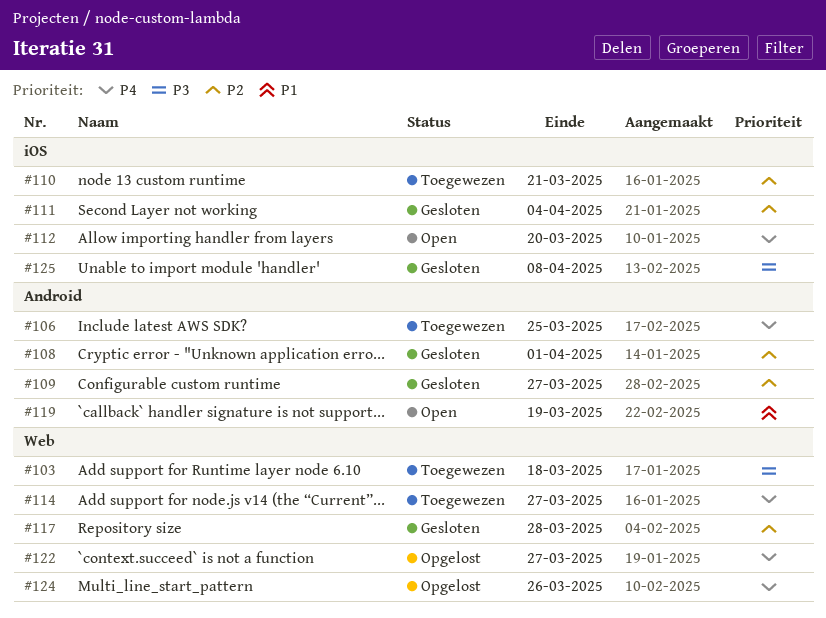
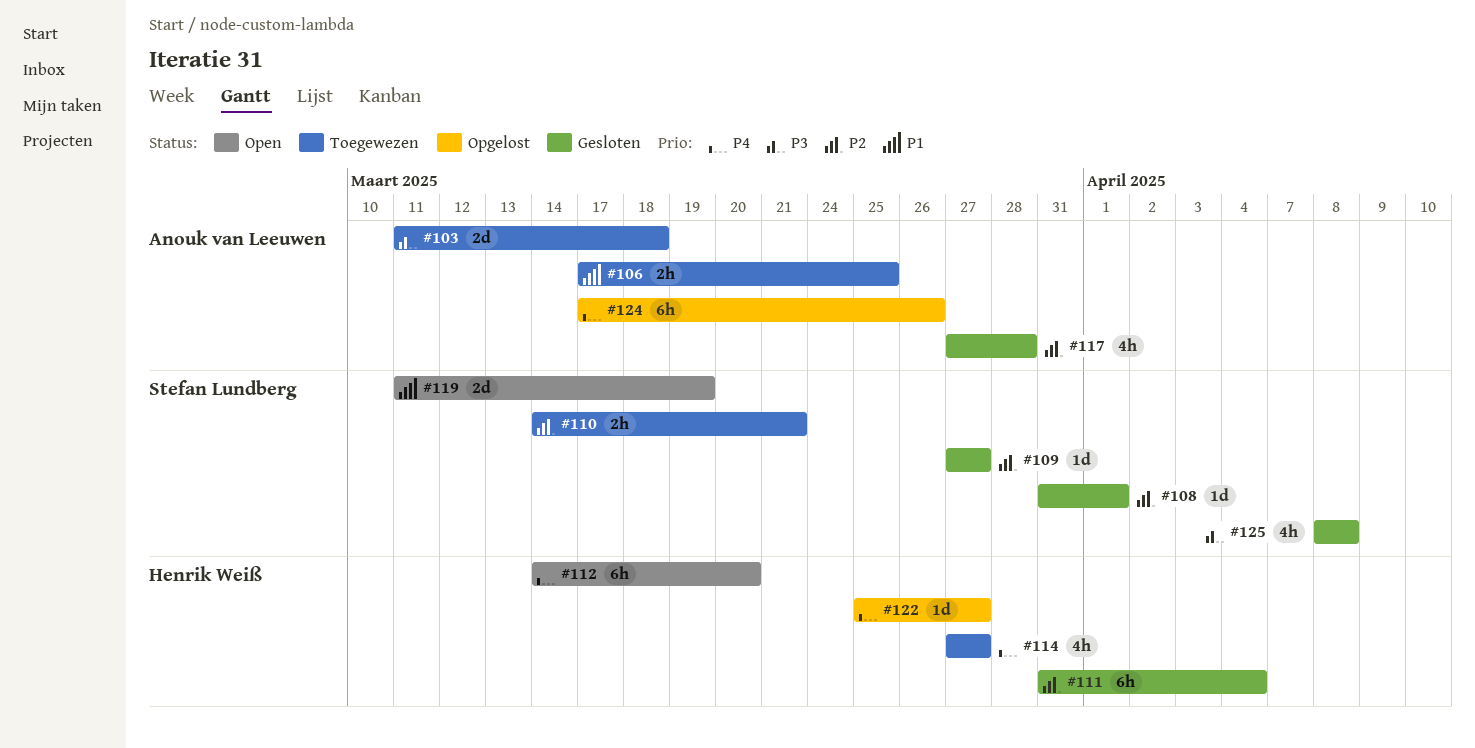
#106, priority: P4 -> P1

